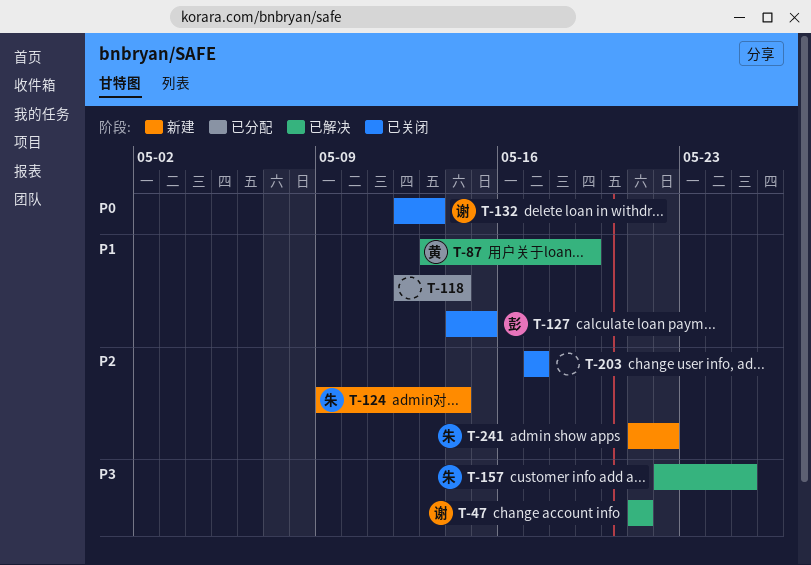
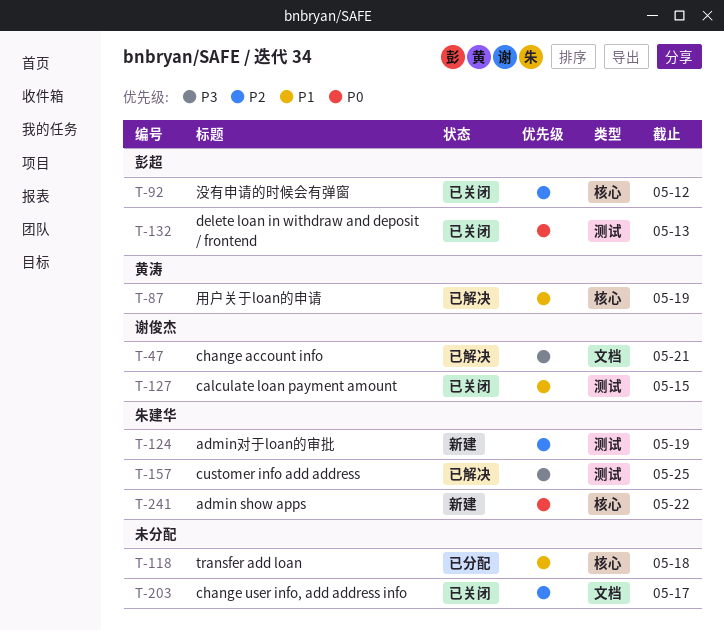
T-92: none -> present
T-118, due: May 14 -> May 18
T-124, due: May 14 -> May 19
T-127, owner: 彭超 -> 谢俊杰
T-132, owner: 谢俊杰 -> 彭超
T-241, priority: P2 -> P0

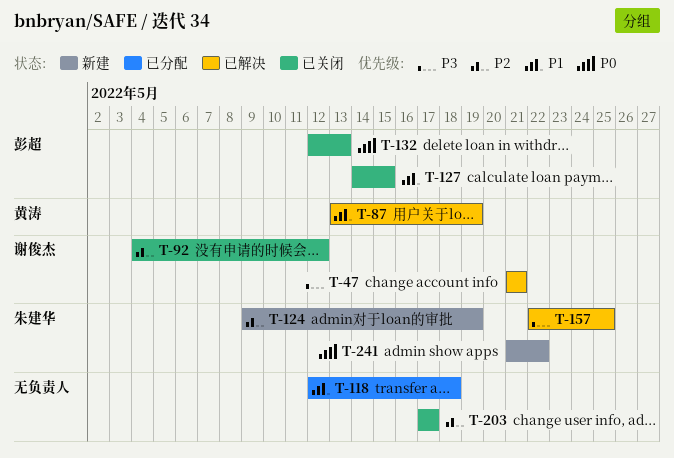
T-92, owner: 彭超 -> 谢俊杰
T-127, owner: 谢俊杰 -> 彭超

